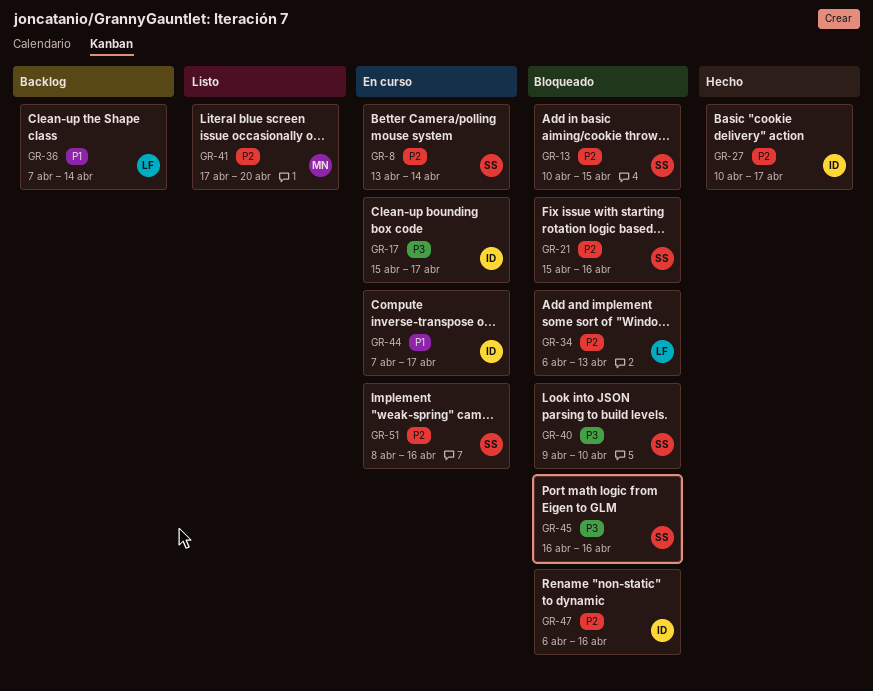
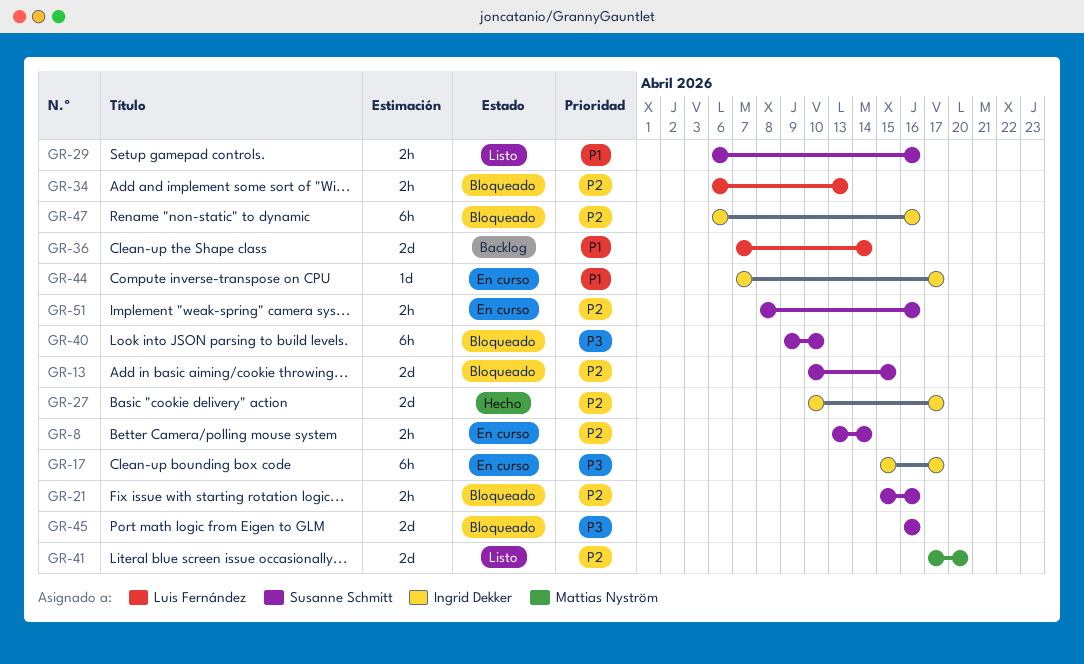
GR-29: none -> present

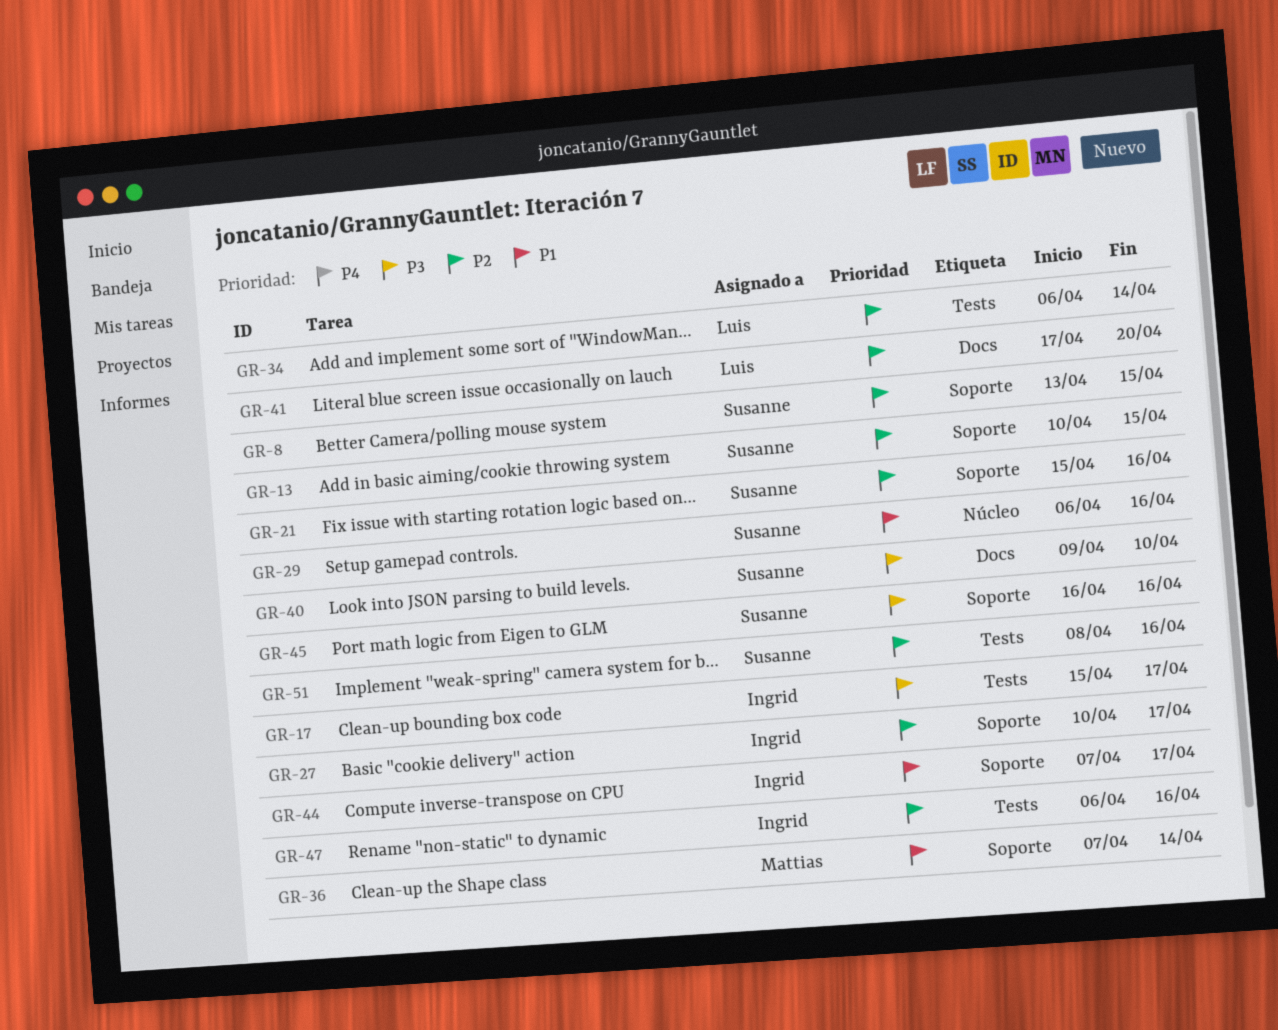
GR-8, due: Apr 14 -> Apr 15
GR-34, due: Apr 13 -> Apr 14
GR-36, owner: Luis Fernández -> Mattias Nyström
GR-41, owner: Mattias Nyström -> Luis Fernández

